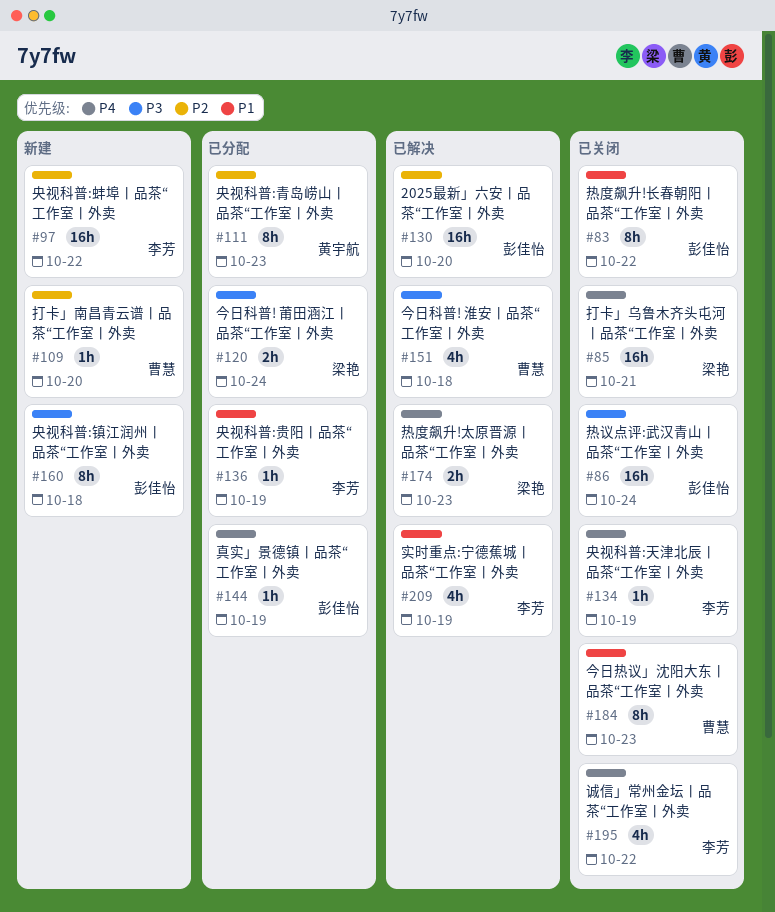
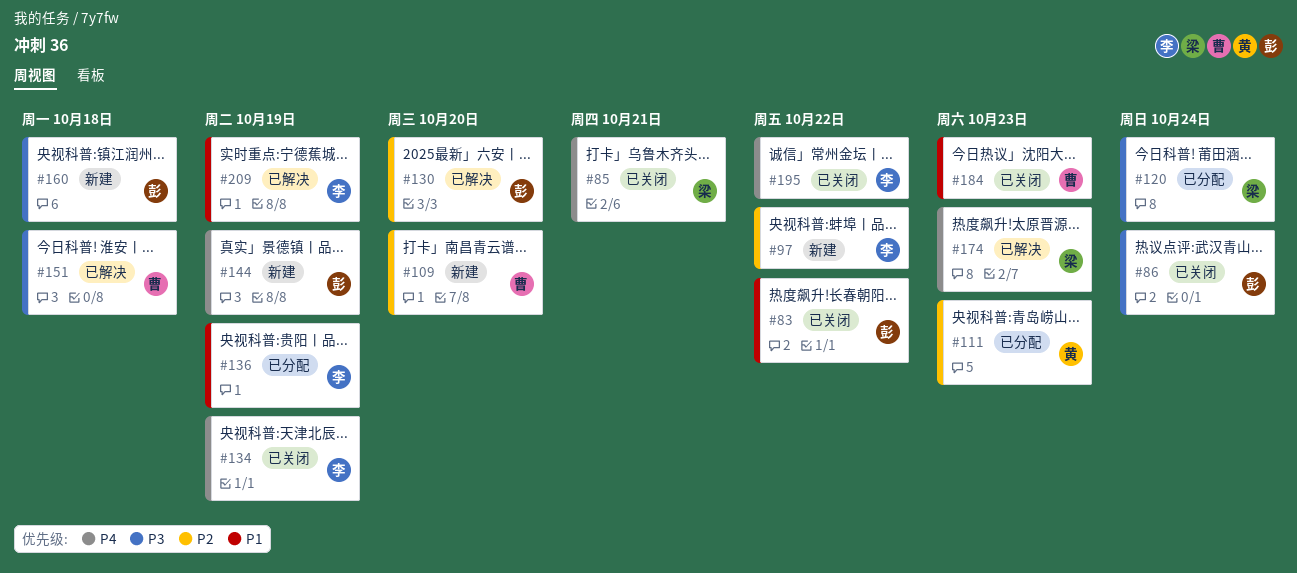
#144, status: 已分配 -> 新建

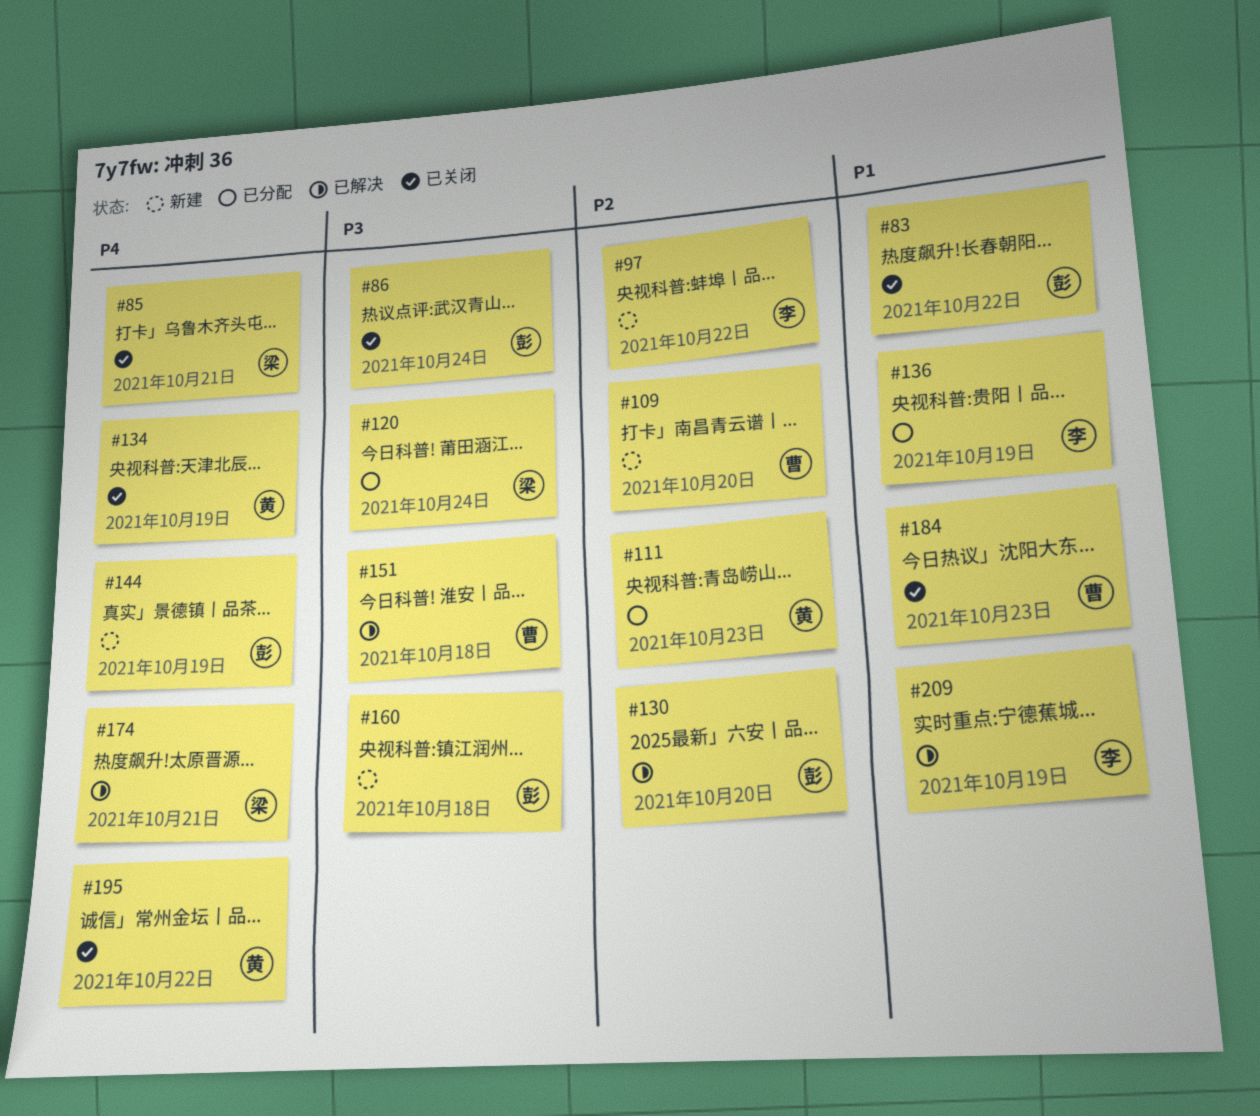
#134, owner: 李 -> 黄
#174, due: Oct 23 -> Oct 21
#195, owner: 李 -> 黄

